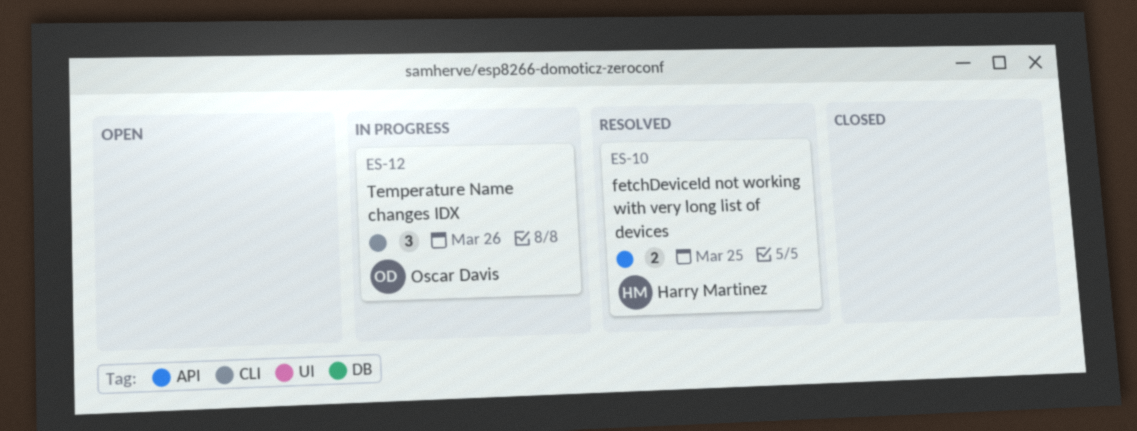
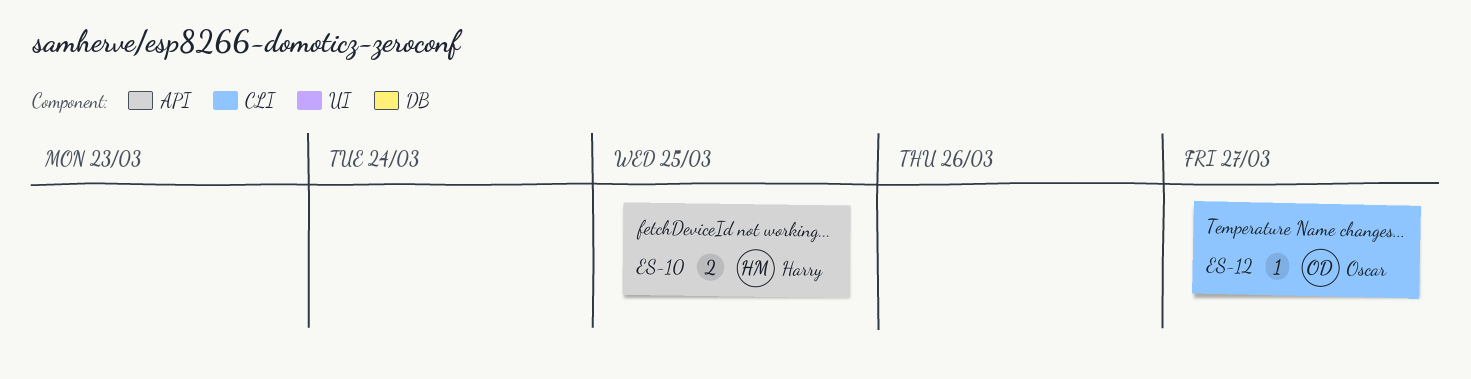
ES-12, estimate: 3 -> 1
ES-12, due: Mar 26 -> Mar 27

